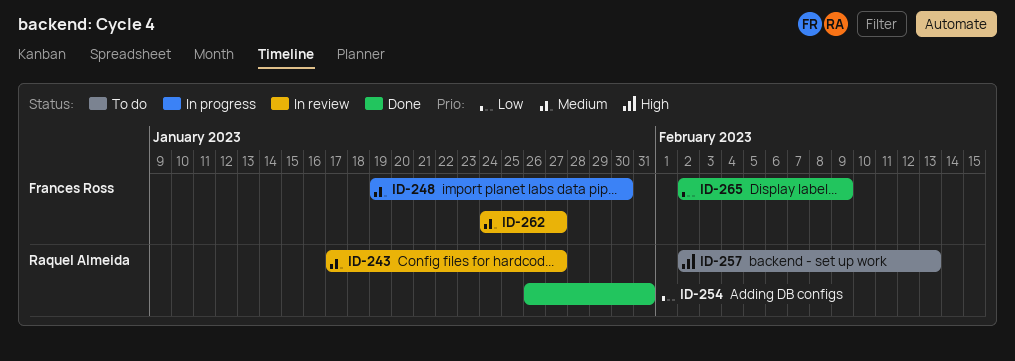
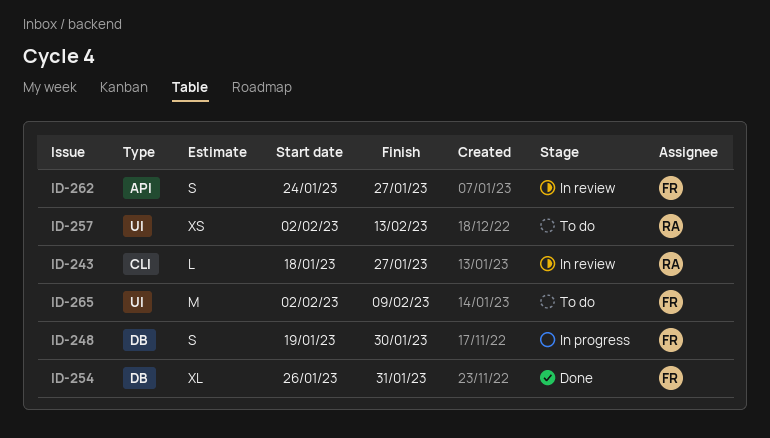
ID-243, start: Jan 17 -> Jan 18
ID-254, owner: Raquel Almeida -> Frances Ross
ID-265, status: Done -> To do

